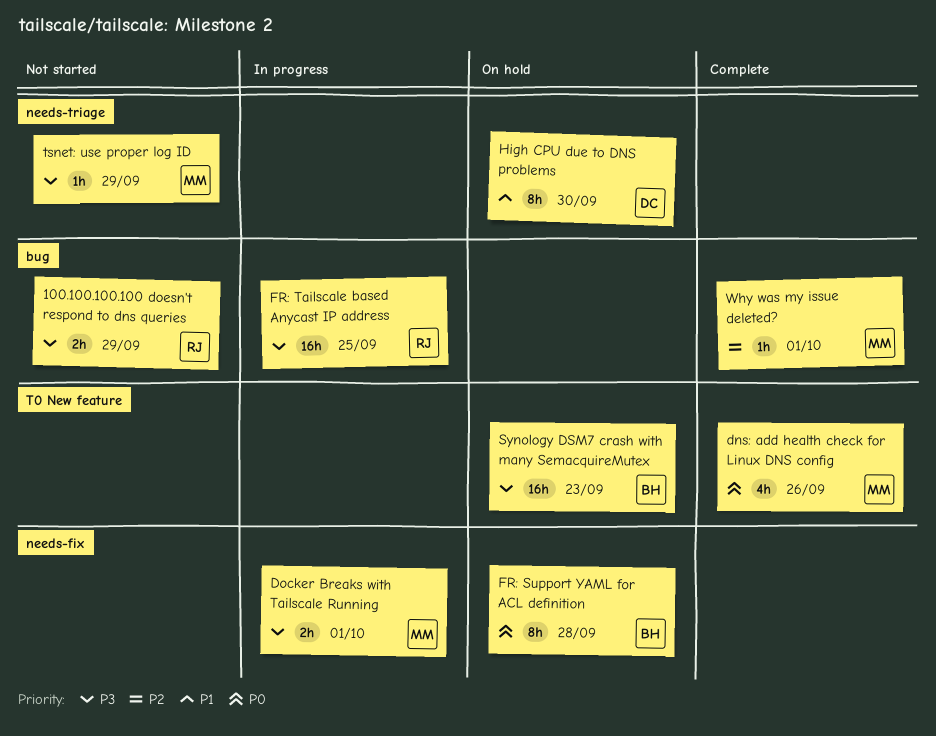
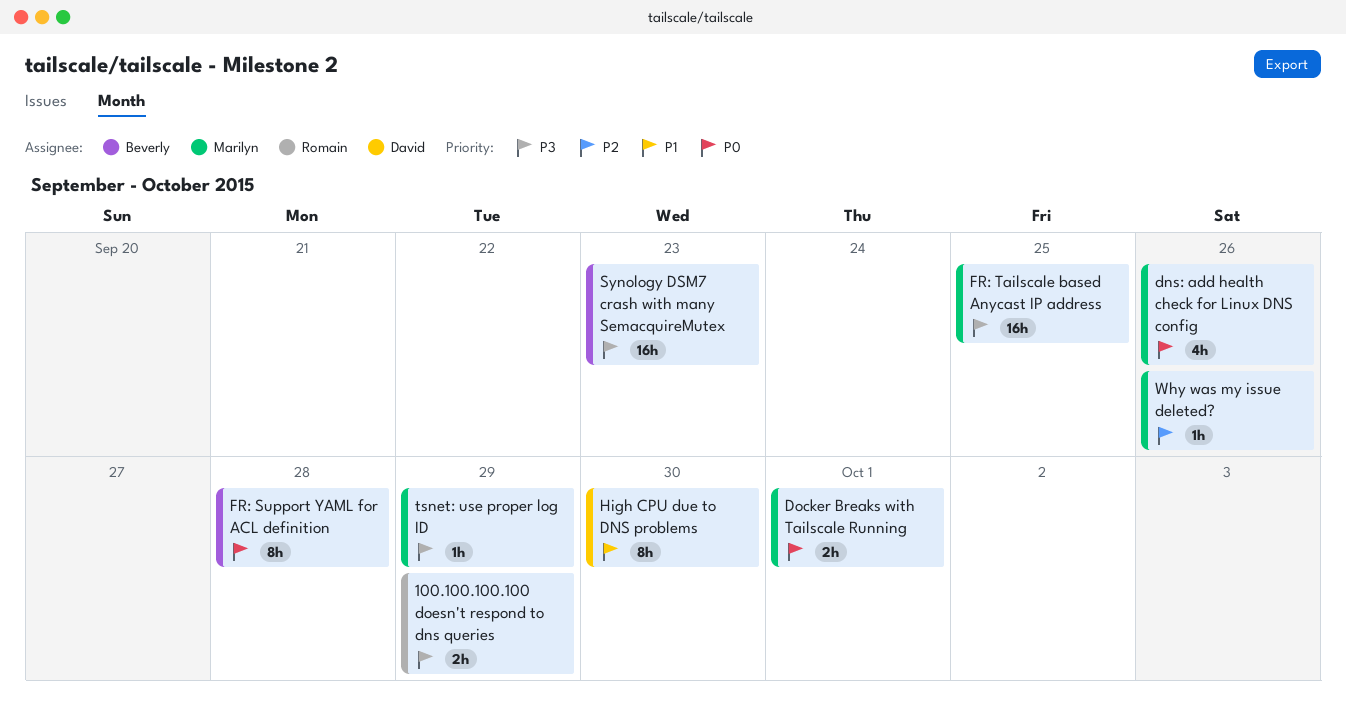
Docker Breaks with Tailscale Running, priority: P3 -> P0
FR: Tailscale based Anycast IP address, owner: Romain -> Marilyn
Why was my issue deleted?, due: Oct 1 -> Sep 26

